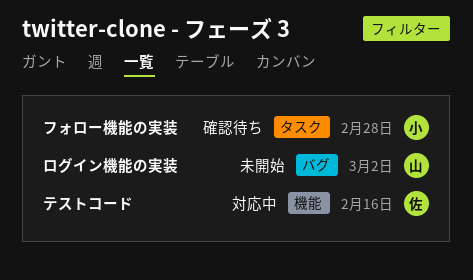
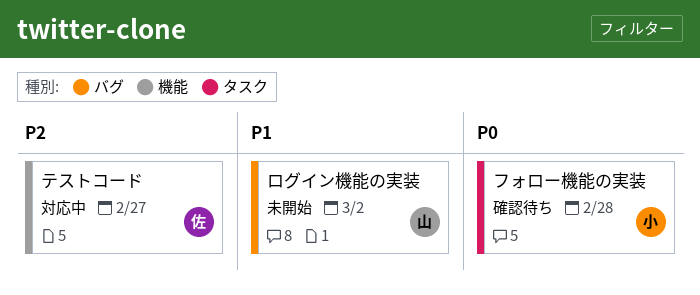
テストコード, due: Feb 16 -> Feb 27

